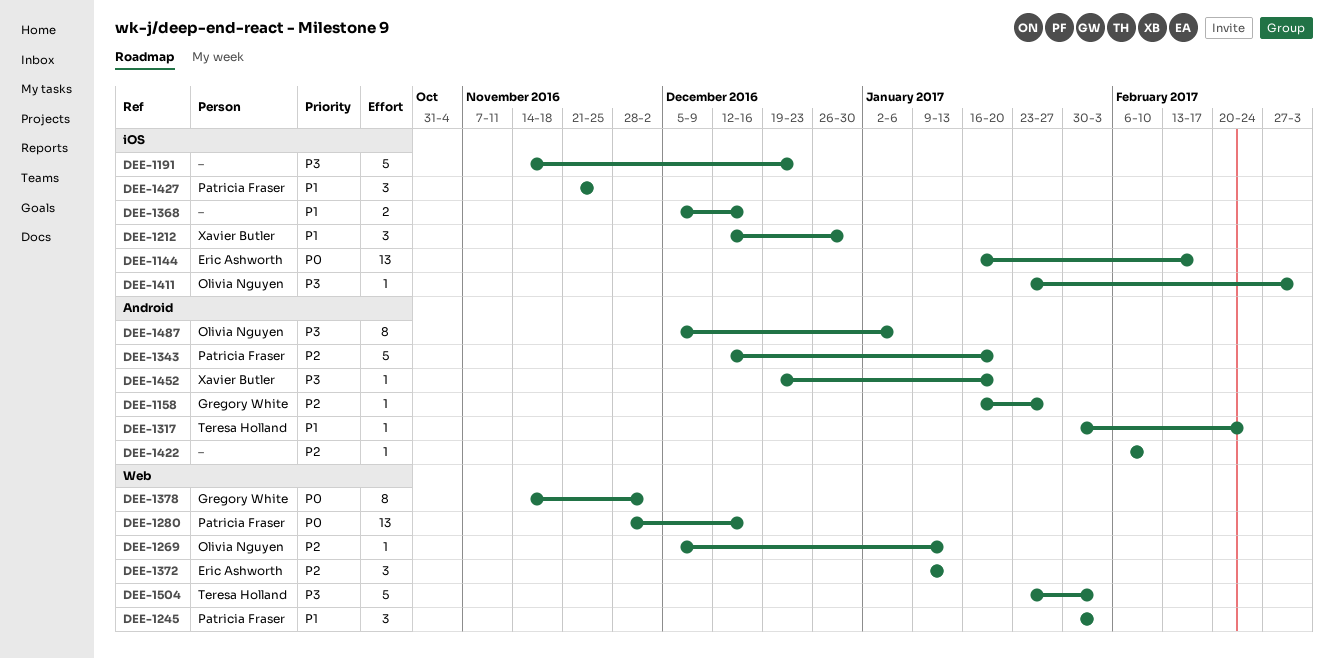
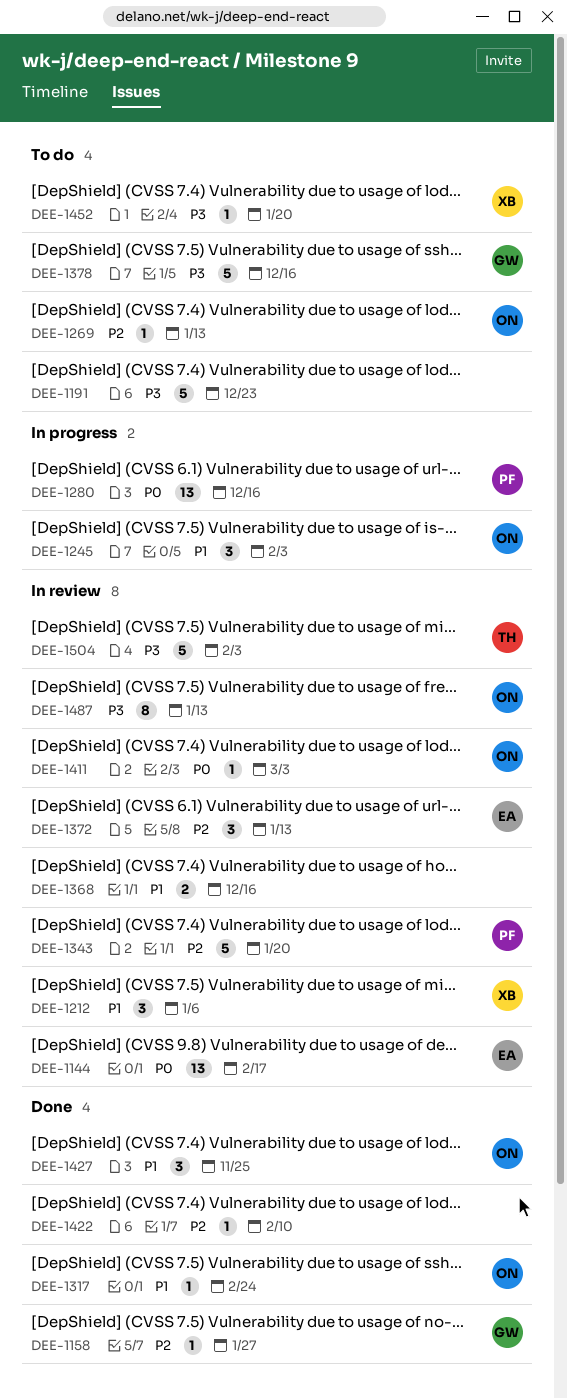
DEE-1212, due: Dec 30 -> Jan 6
DEE-1245, owner: Patricia Fraser -> Olivia Nguyen
DEE-1317, owner: Teresa Holland -> Olivia Nguyen
DEE-1378, priority: P0 -> P3
DEE-1378, estimate: 8 -> 5
DEE-1378, due: Dec 2 -> Dec 16
DEE-1411, priority: P3 -> P0
DEE-1427, owner: Patricia Fraser -> Olivia Nguyen
DEE-1487, due: Jan 6 -> Jan 13

